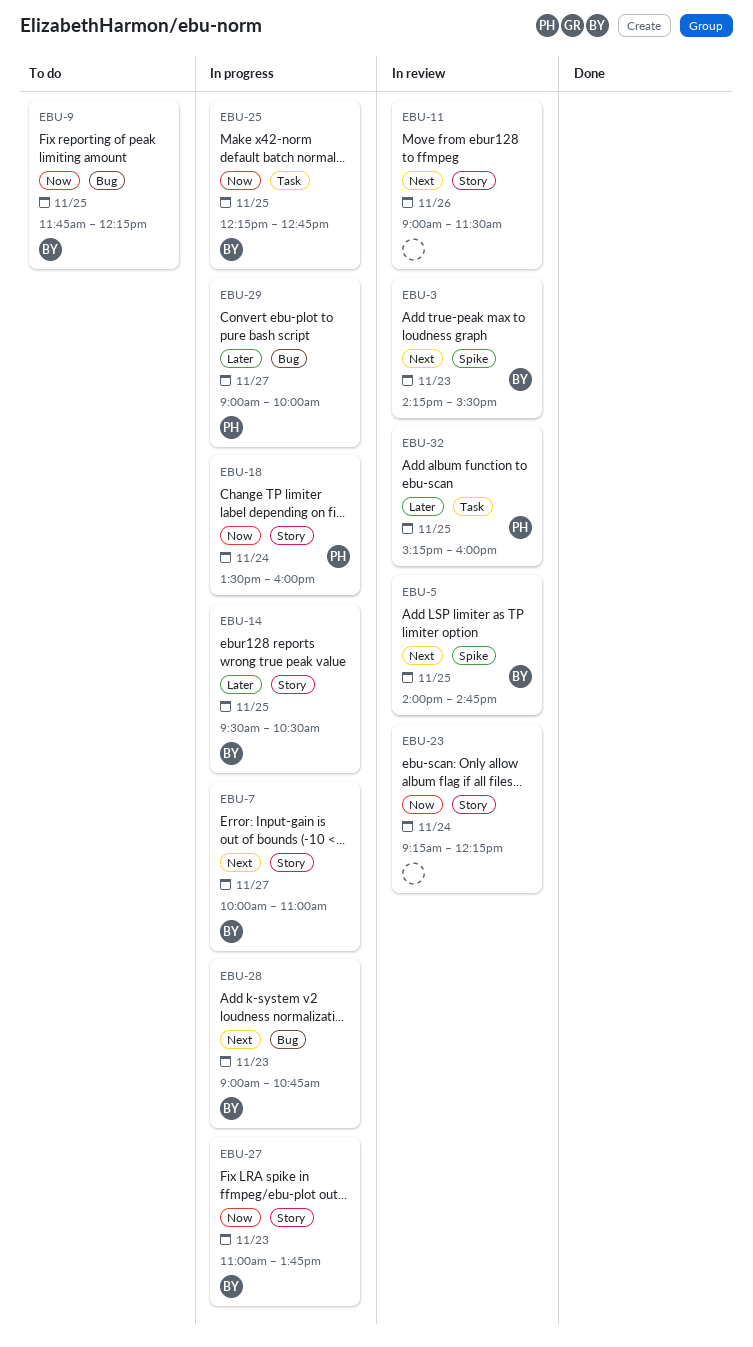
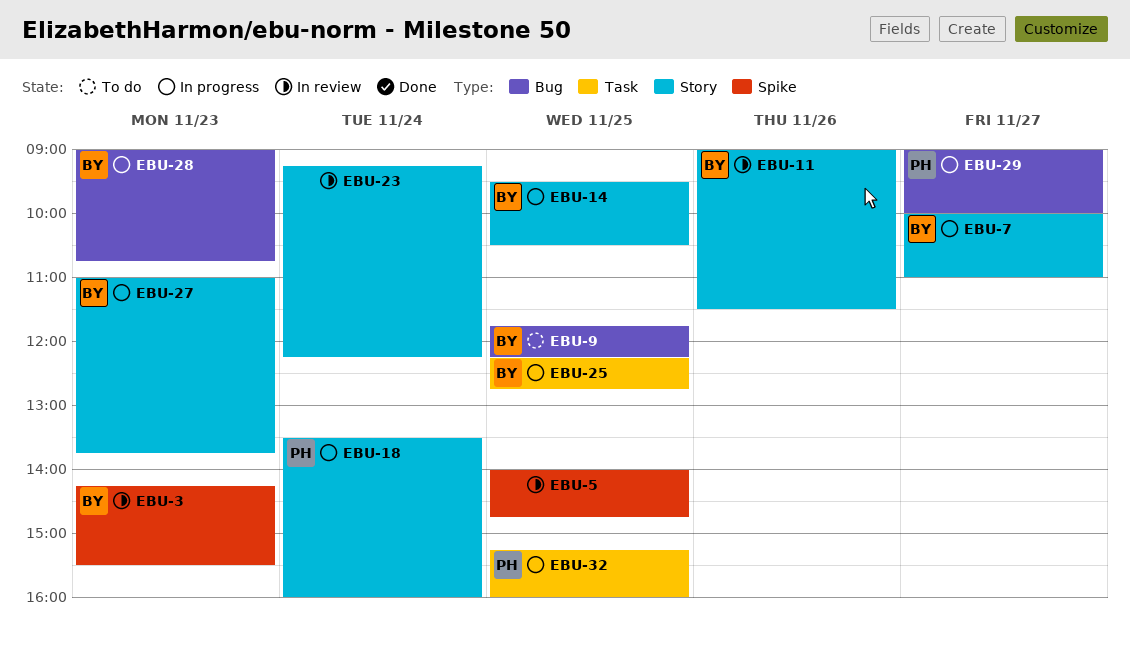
EBU-5, owner: BY -> none
EBU-11, owner: none -> BY
EBU-32, status: In review -> In progress

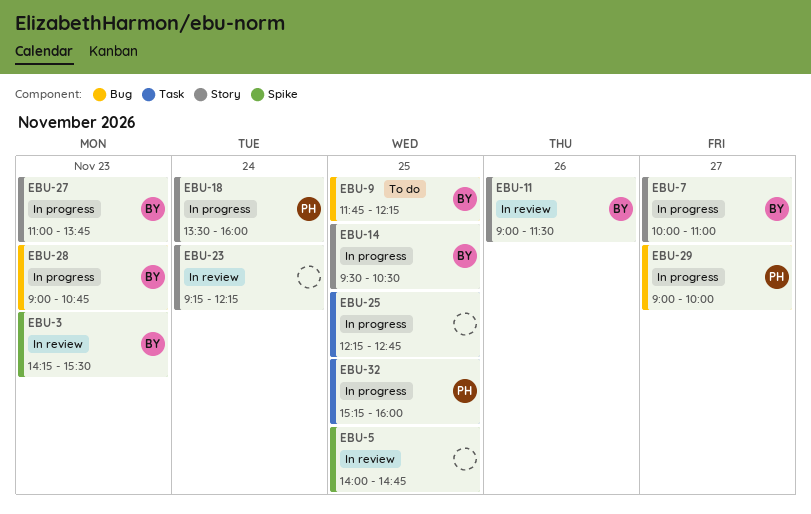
EBU-25, owner: BY -> none

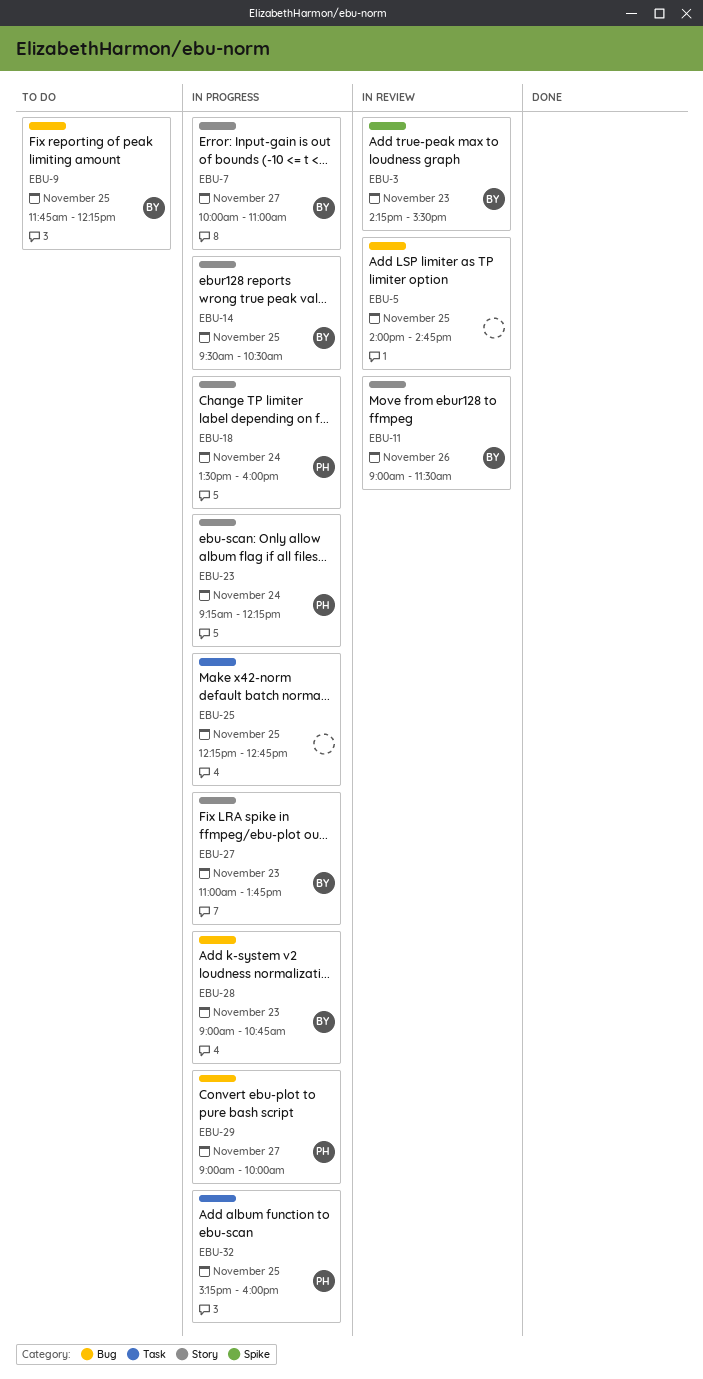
EBU-5, label: Spike -> Bug
EBU-23, status: In review -> In progress
EBU-23, owner: none -> PH

